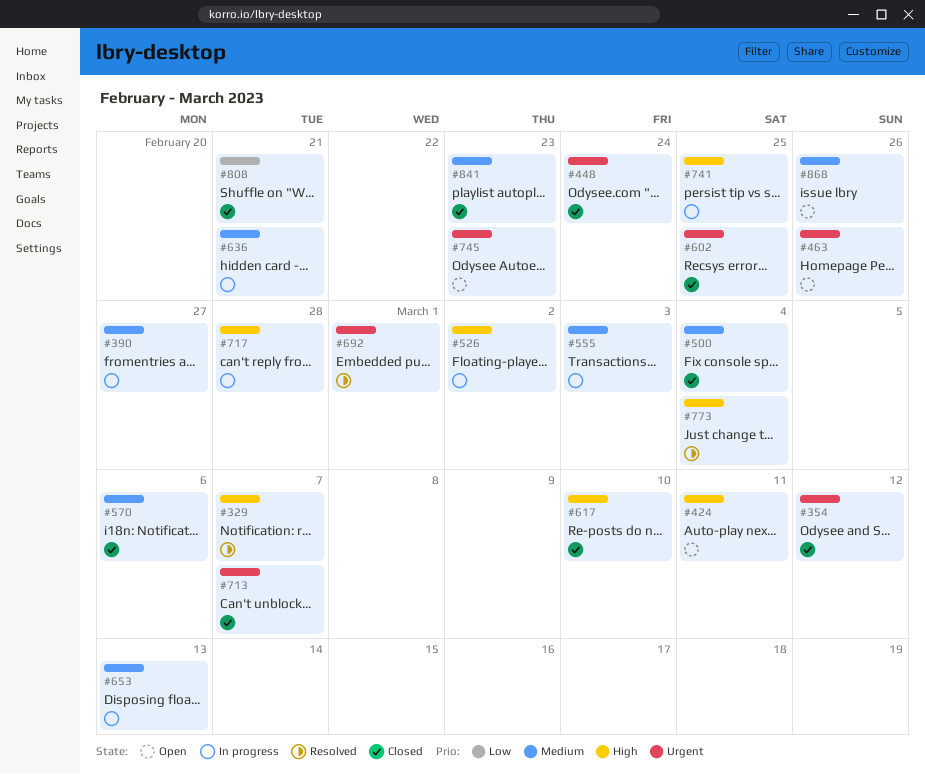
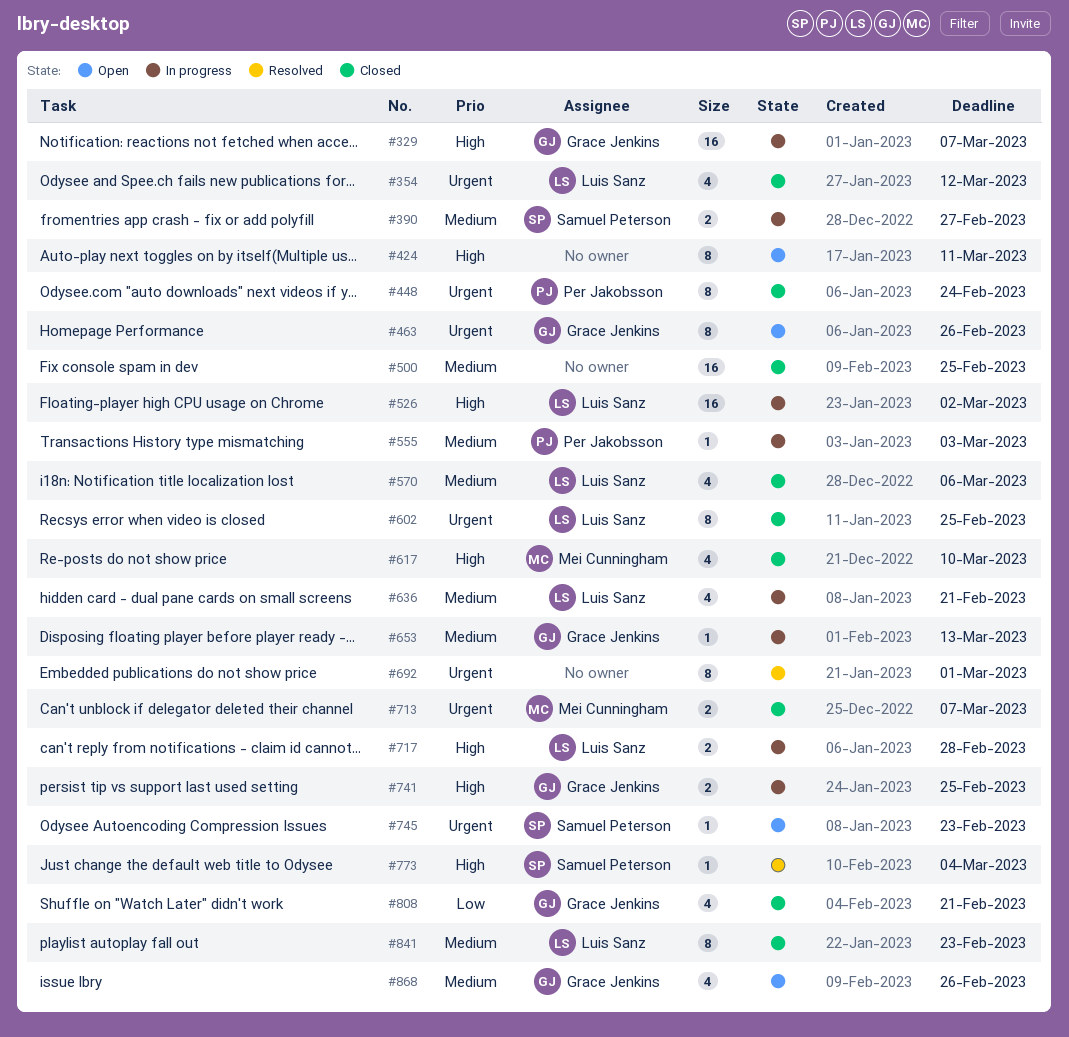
#329, status: Resolved -> In progress
#500, due: Mar 4 -> Feb 25

